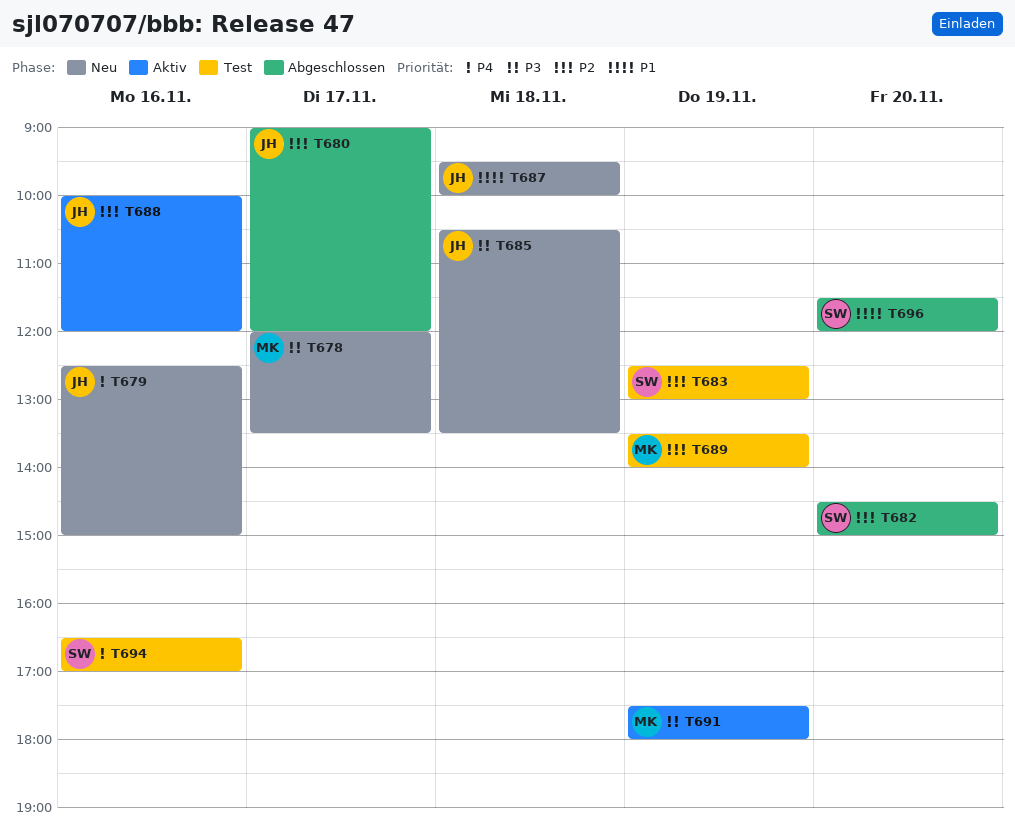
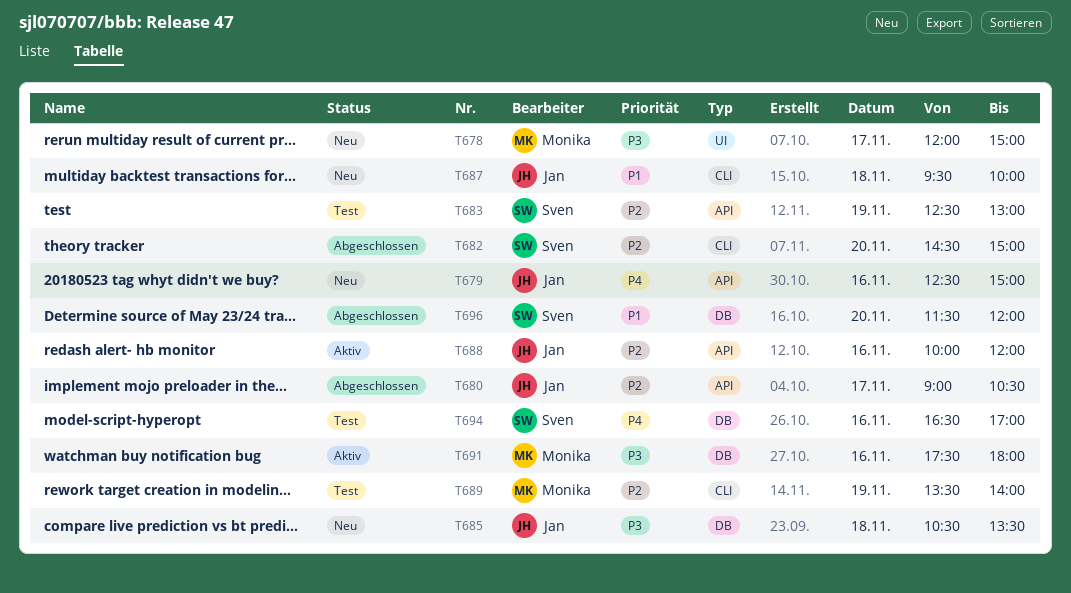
T678, ends: 13:30 -> 15:00
T680, ends: 12:00 -> 10:30
T691, day: Nov 19 -> Nov 16

